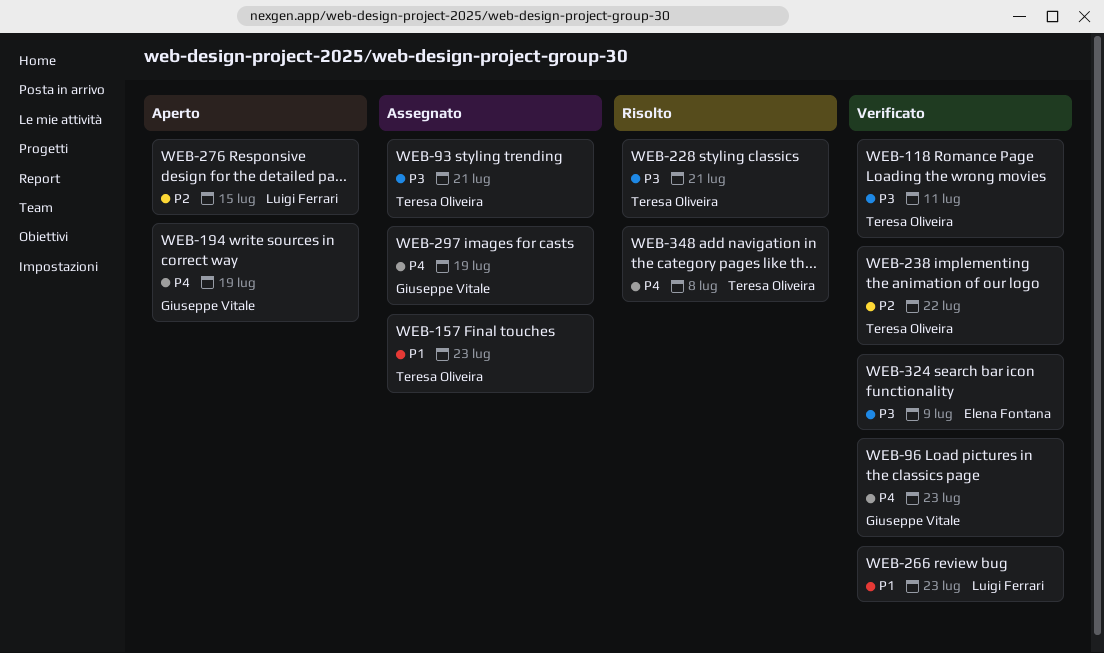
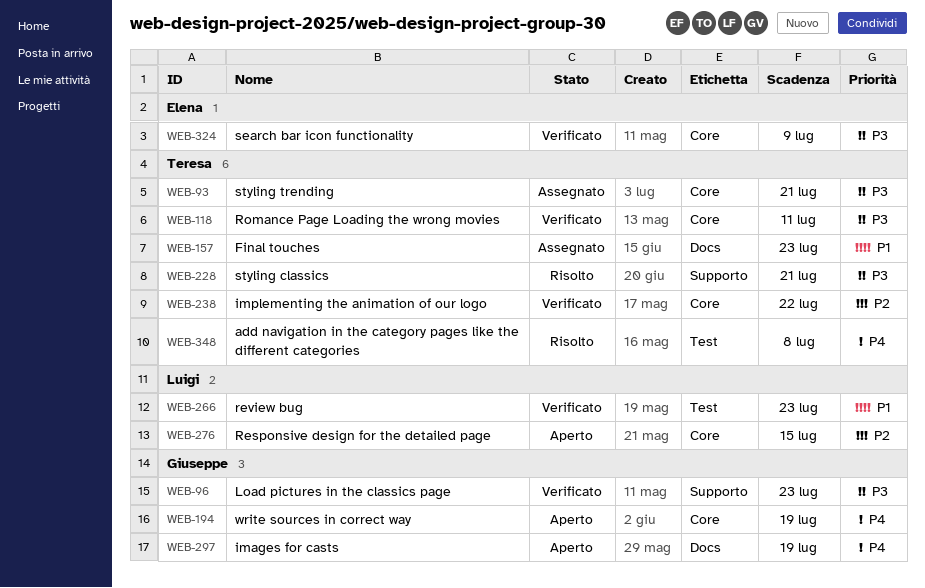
WEB-96, priority: P4 -> P3
WEB-297, status: Assegnato -> Aperto

